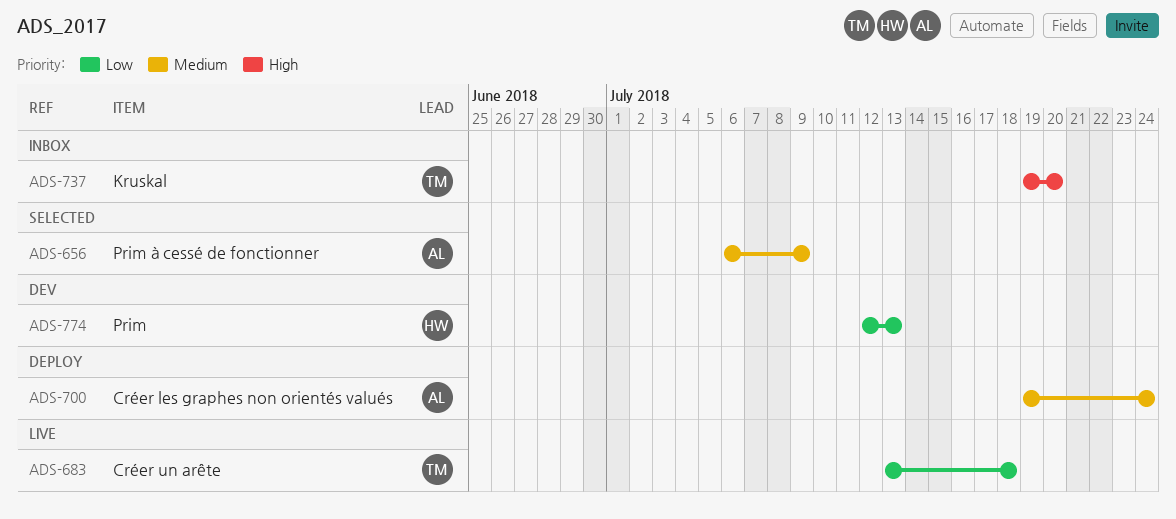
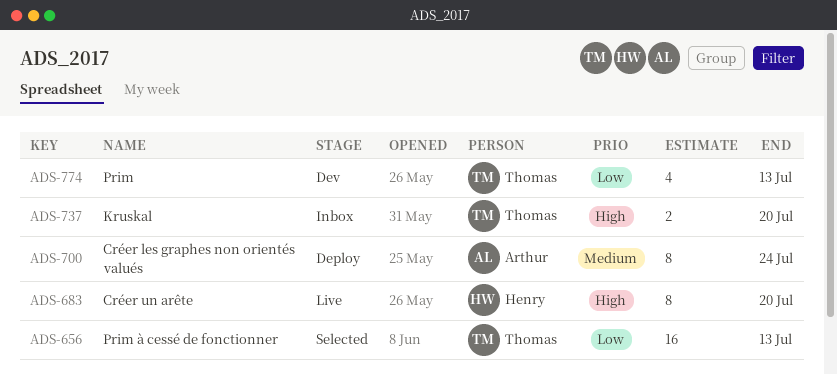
ADS-656, owner: Arthur -> Thomas
ADS-656, priority: Medium -> Low
ADS-656, due: Jul 9 -> Jul 13
ADS-683, owner: Thomas -> Henry
ADS-683, priority: Low -> High
ADS-683, due: Jul 18 -> Jul 20
ADS-774, owner: Henry -> Thomas

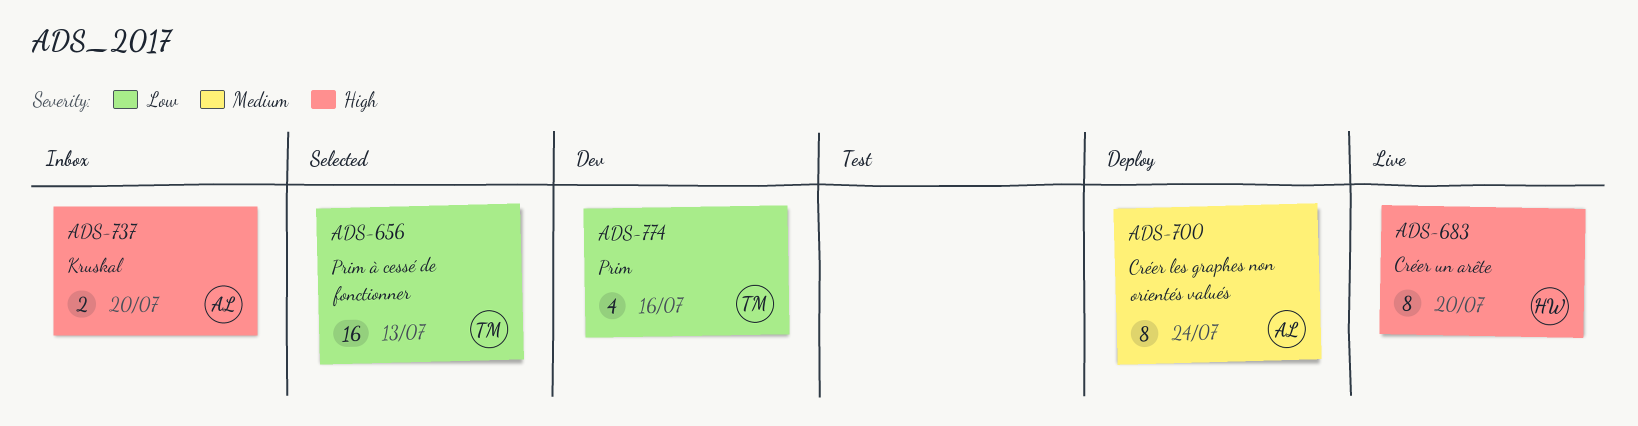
ADS-737, owner: Thomas -> Arthur
ADS-774, due: Jul 13 -> Jul 16

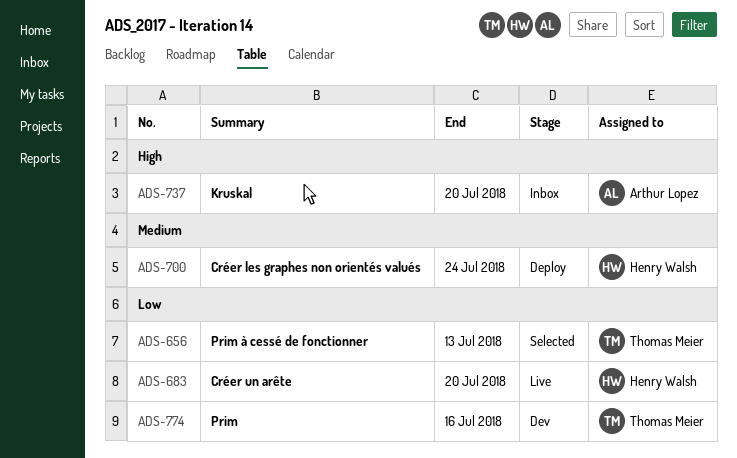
ADS-683, priority: High -> Low
ADS-700, owner: Arthur Lopez -> Henry Walsh

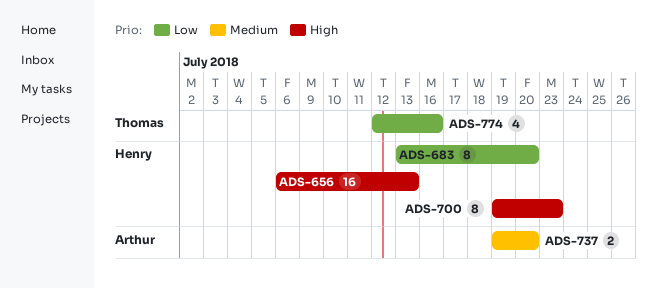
ADS-656, owner: Thomas Meier -> Henry Walsh
ADS-656, priority: Low -> High
ADS-700, priority: Medium -> High
ADS-700, due: Jul 24 -> Jul 23
ADS-737, priority: High -> Medium

